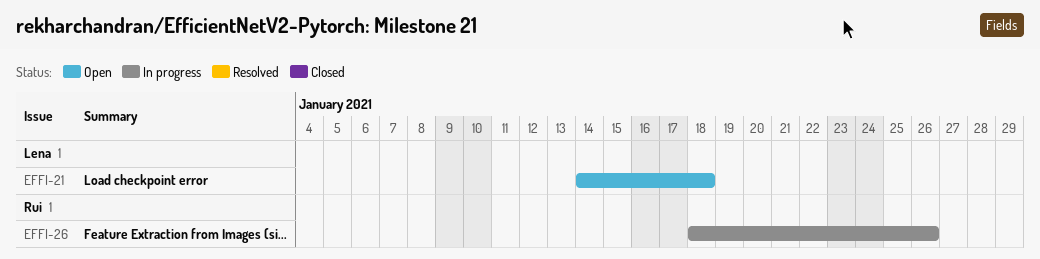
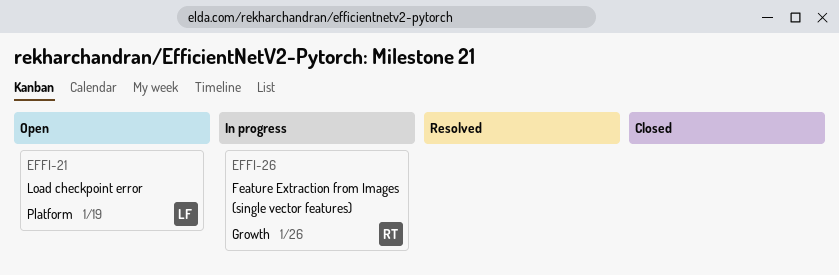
EFFI-21, due: Jan 18 -> Jan 19

